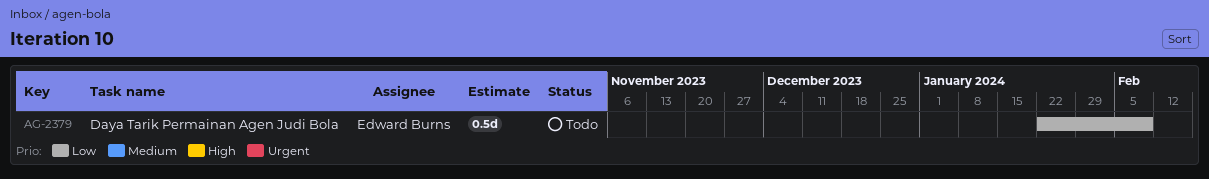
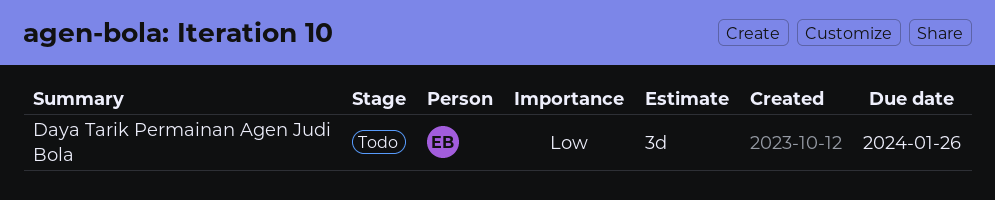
Daya Tarik Permainan Agen Judi Bola, estimate: 0.5d -> 3d
Daya Tarik Permainan Agen Judi Bola, due: Feb 9 -> Jan 26

